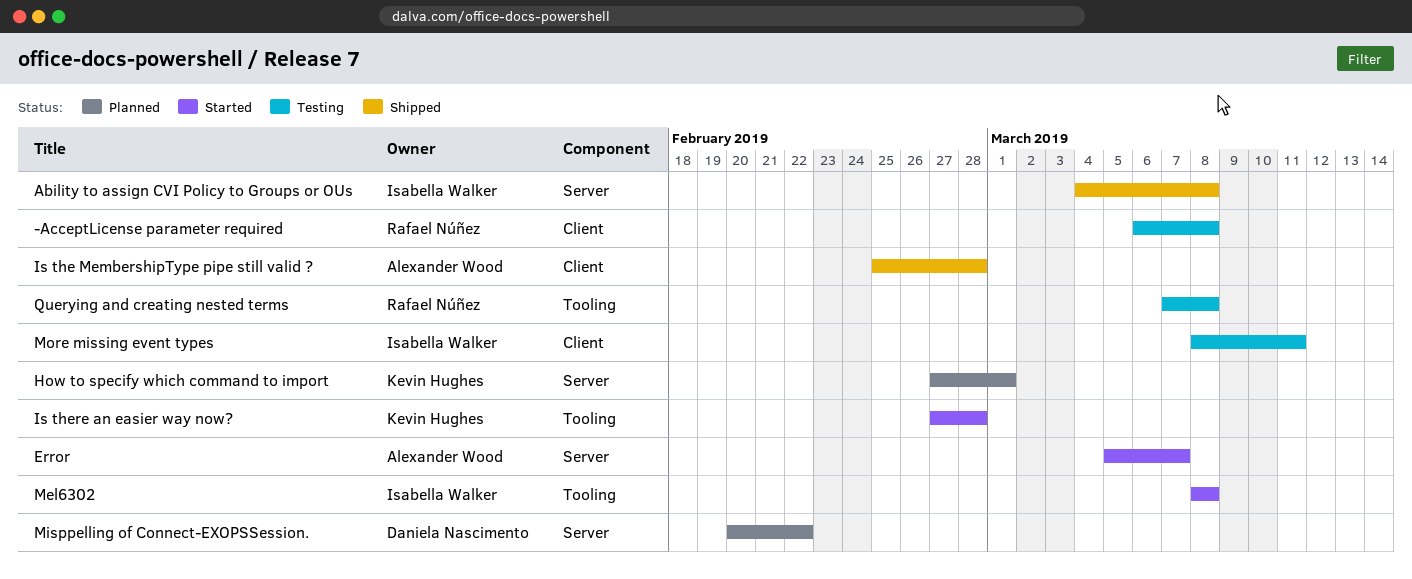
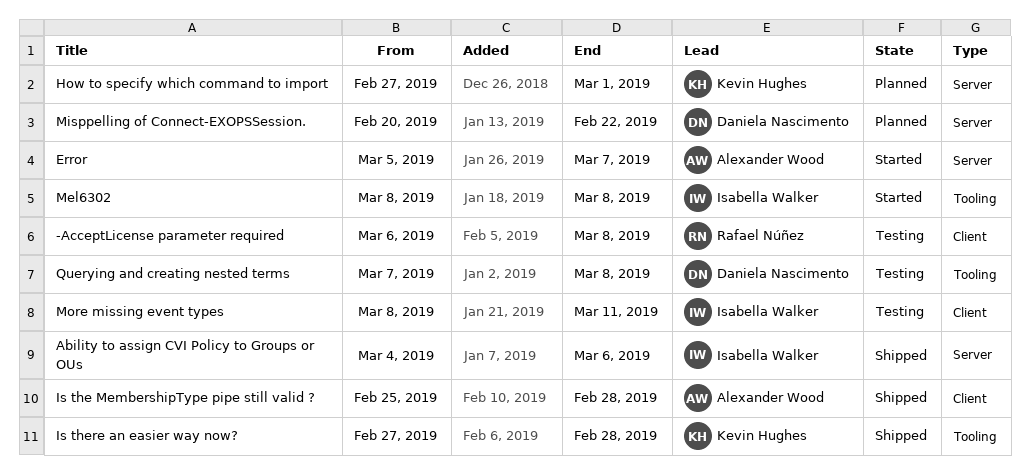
Ability to assign CVI Policy to Groups or OUs, due: Mar 8 -> Mar 6
Is there an easier way now?, status: Started -> Shipped
Querying and creating nested terms, owner: Rafael Núñez -> Daniela Nascimento

